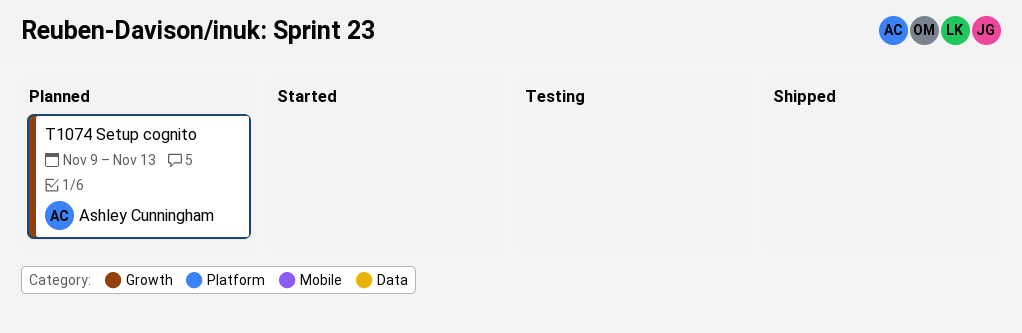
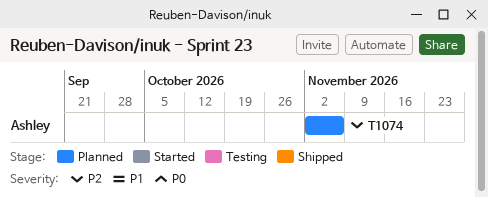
T1074, start: Nov 9 -> Nov 2
T1074, due: Nov 13 -> Nov 6

